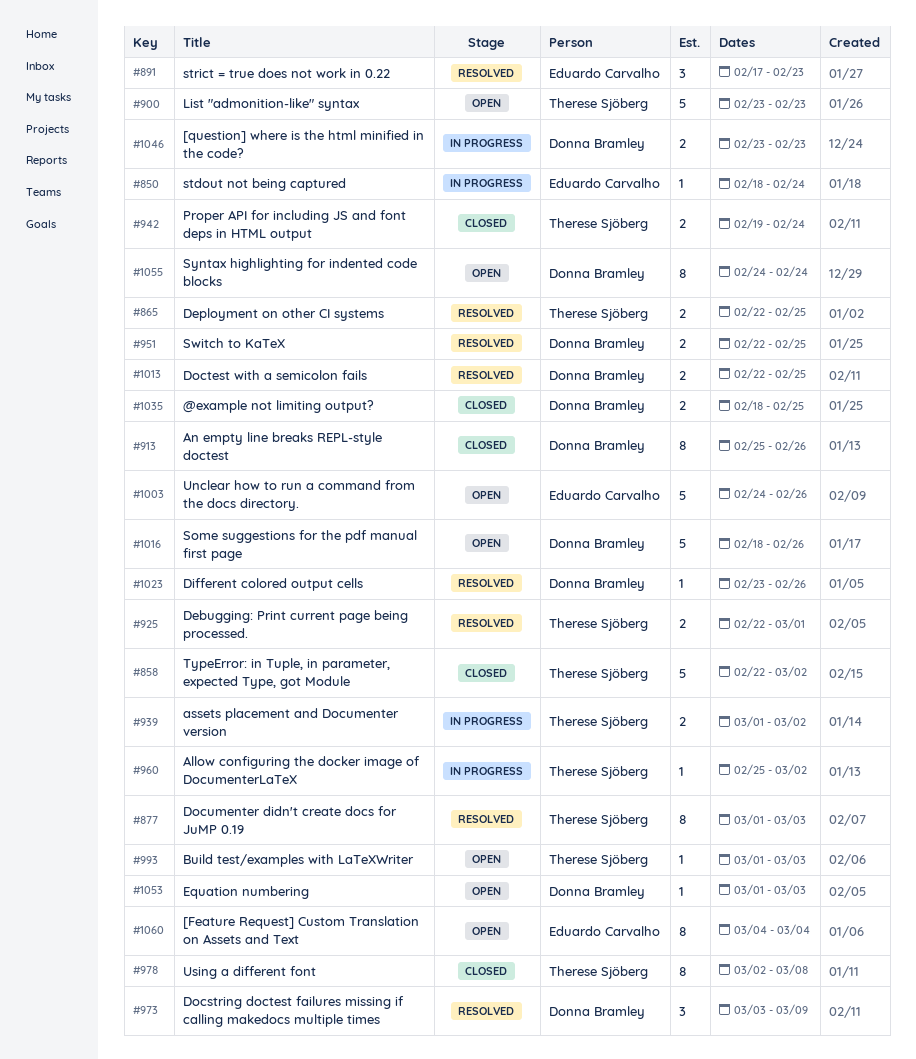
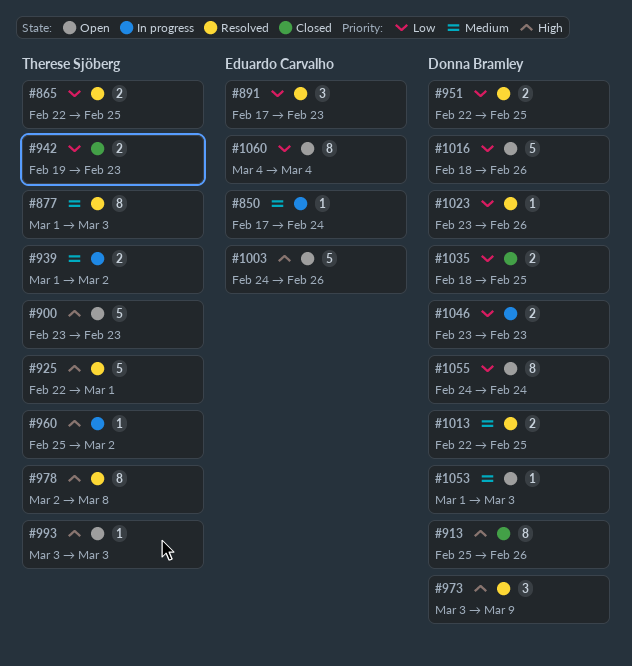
#850, start: Feb 18 -> Feb 17
#858: present -> none
#925, estimate: 2 -> 5
#942, due: Feb 24 -> Feb 23
#978, status: Closed -> Resolved
#993, start: Mar 1 -> Mar 3

